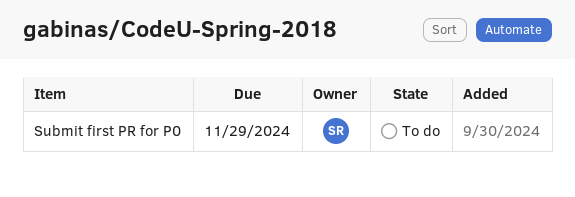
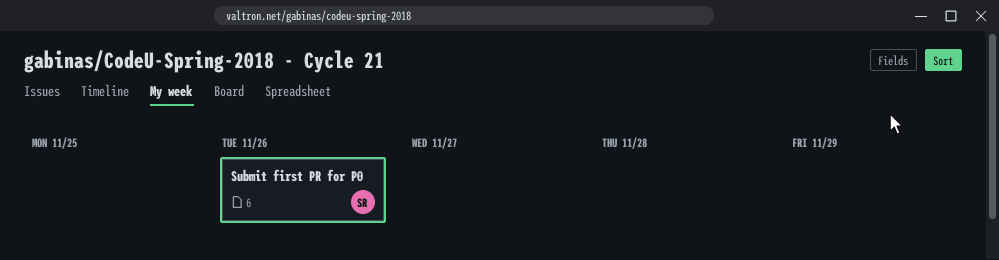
Submit first PR for P0, due: Nov 29 -> Nov 26

